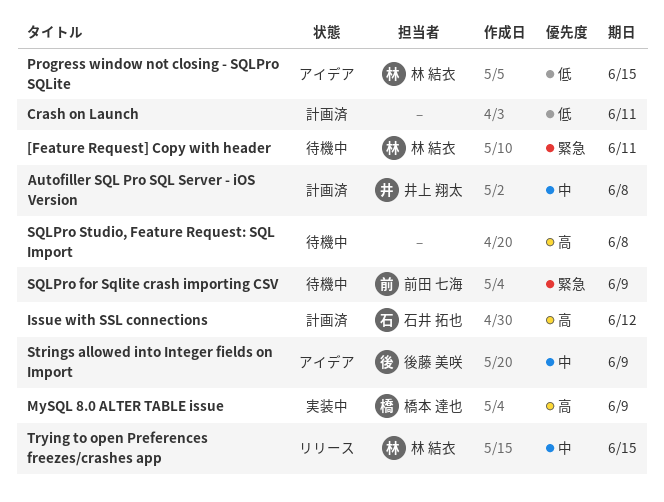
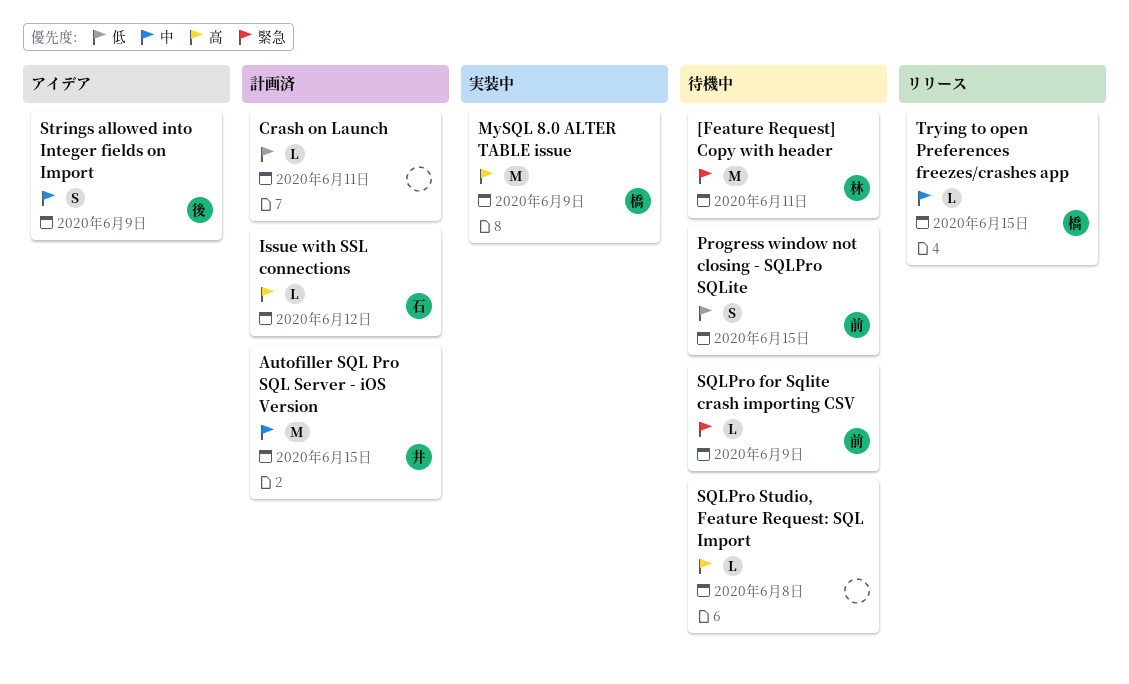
Autofiller SQL Pro SQL Server - iOS Version, due: Jun 8 -> Jun 15
Progress window not closing - SQLPro SQLite, status: アイデア -> 待機中
Progress window not closing - SQLPro SQLite, owner: 林 結衣 -> 前田 七海
Trying to open Preferences freezes/crashes app, owner: 林 結衣 -> 橋本 達也

